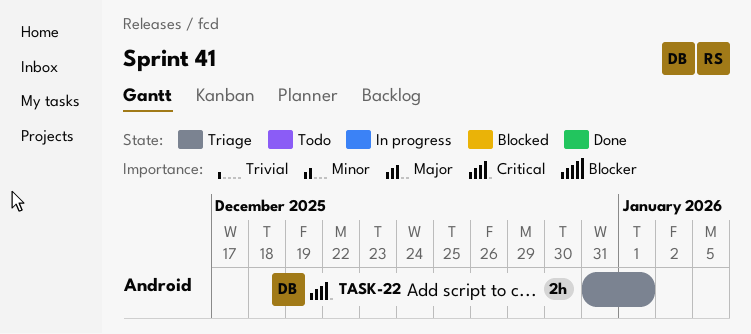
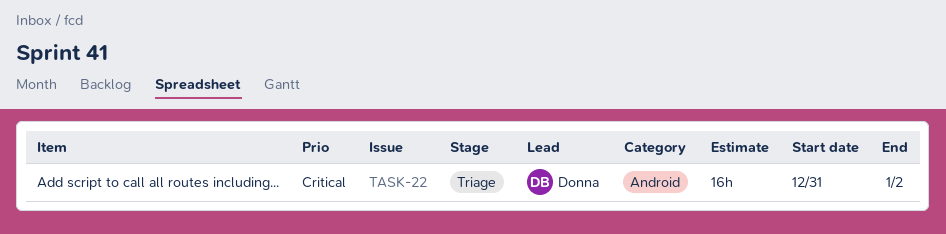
TASK-22, estimate: 2h -> 16h
TASK-22, due: Jan 1 -> Jan 2

